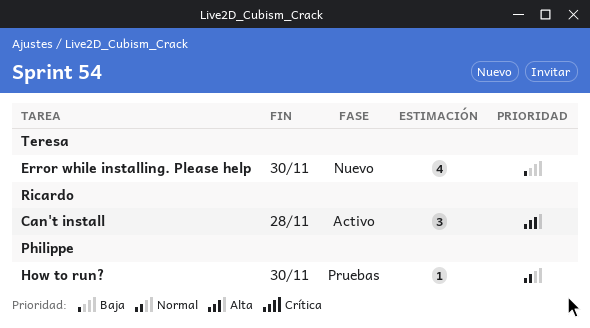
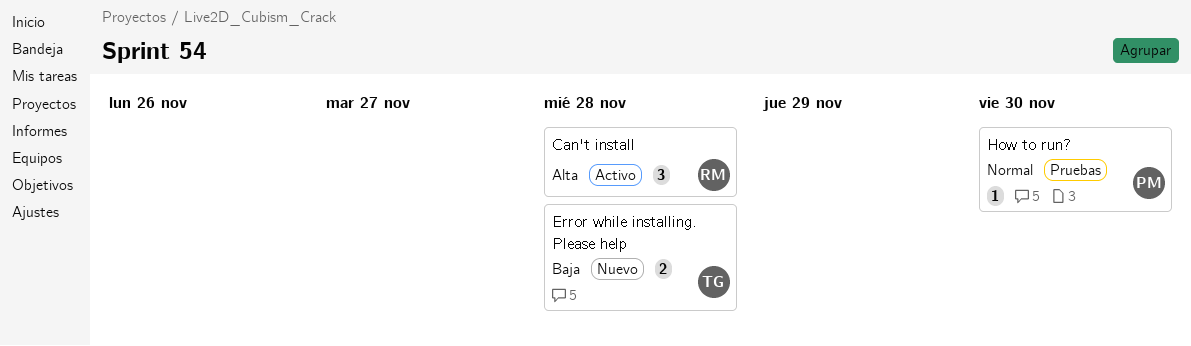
Error while installing. Please help, estimate: 4 -> 2
Error while installing. Please help, due: Nov 30 -> Nov 28

